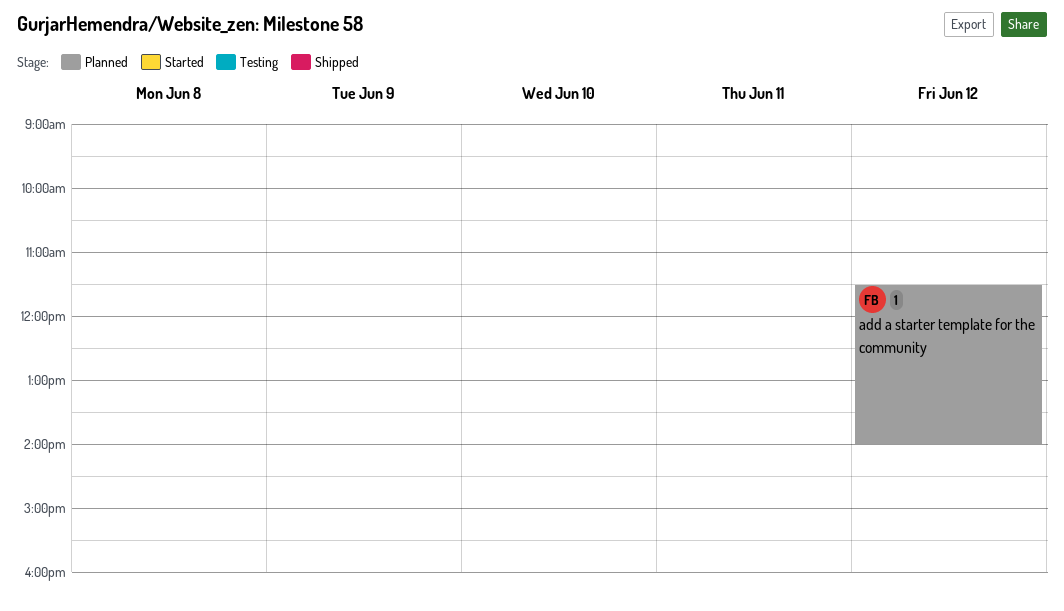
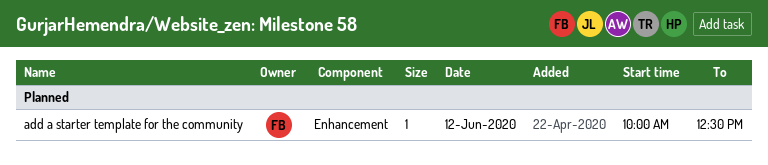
add a starter template for the community, begins: 11:30 -> 10:00
add a starter template for the community, ends: 14:00 -> 12:30

